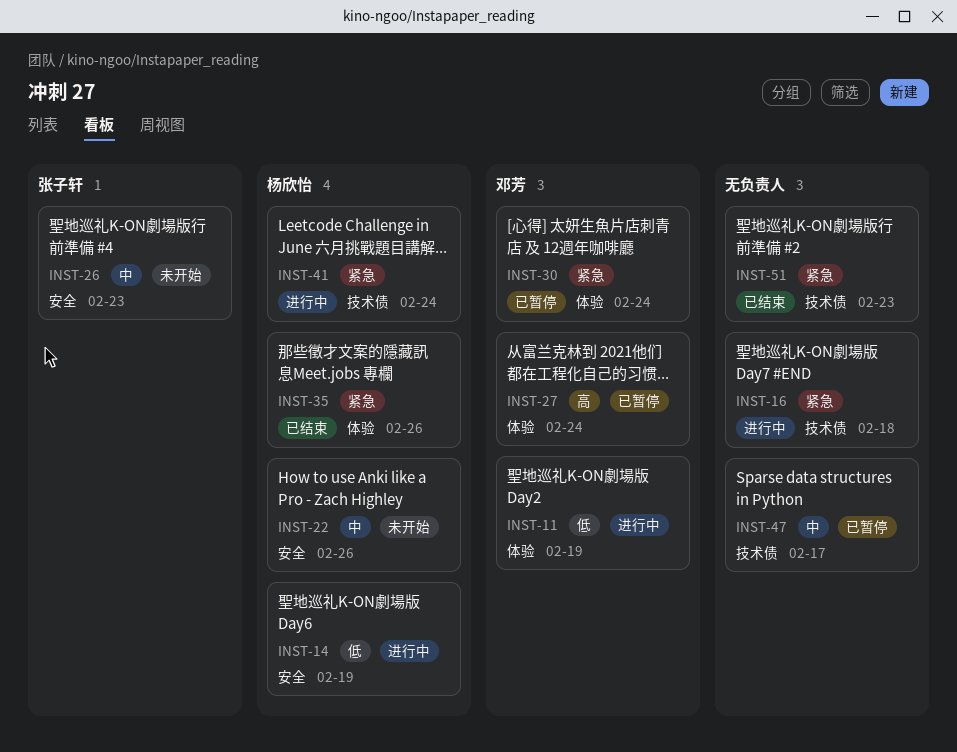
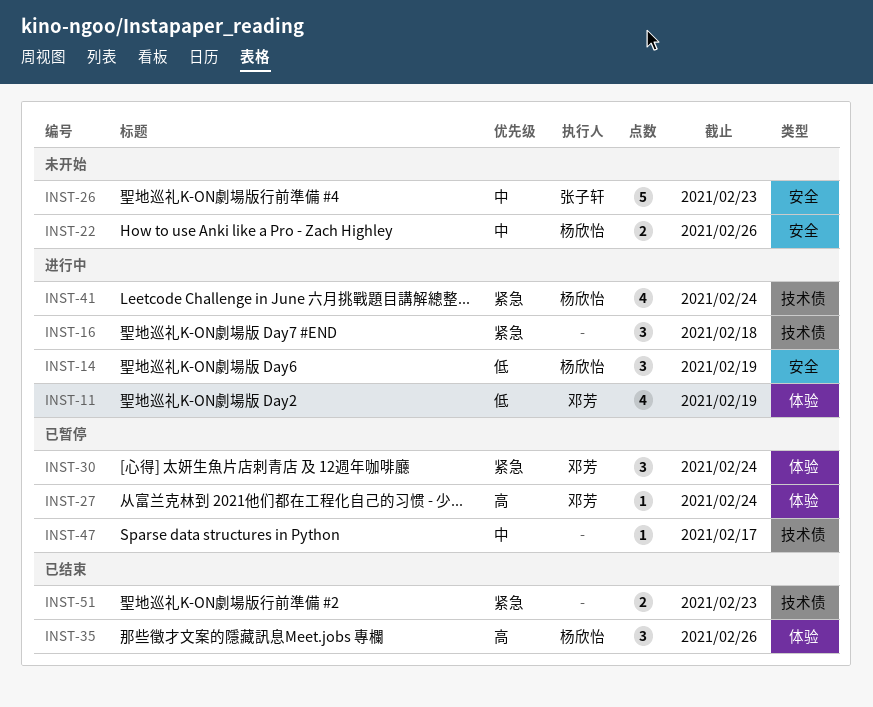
INST-35, priority: 紧急 -> 高

